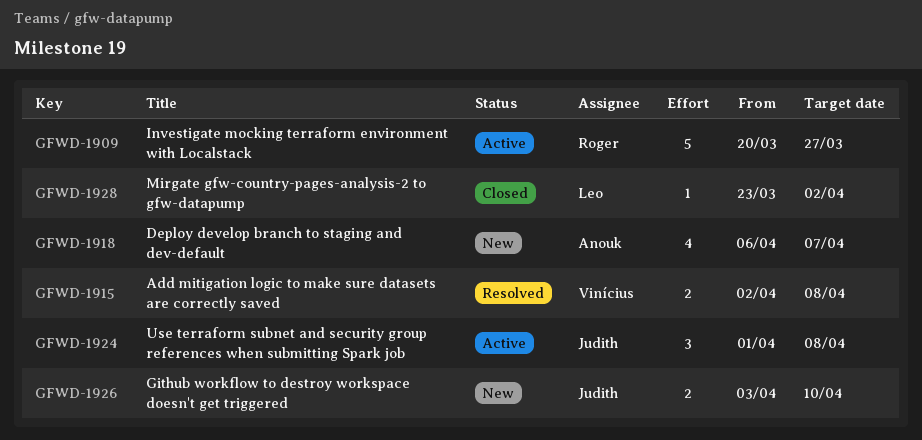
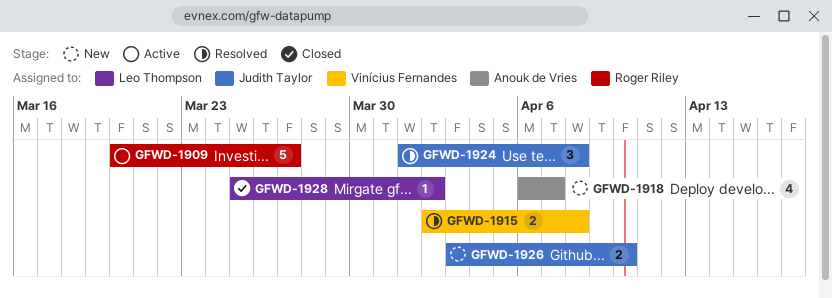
GFWD-1924, status: Active -> Resolved
GFWD-1928, start: Mar 23 -> Mar 25

